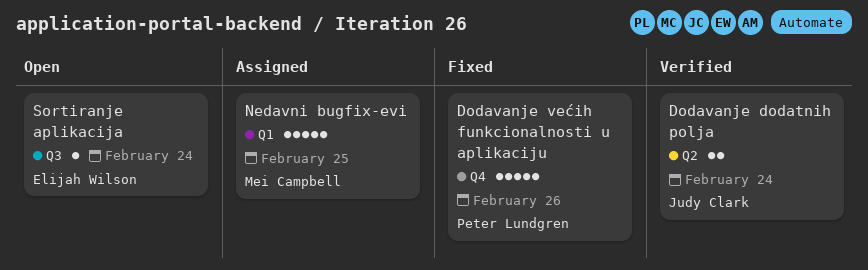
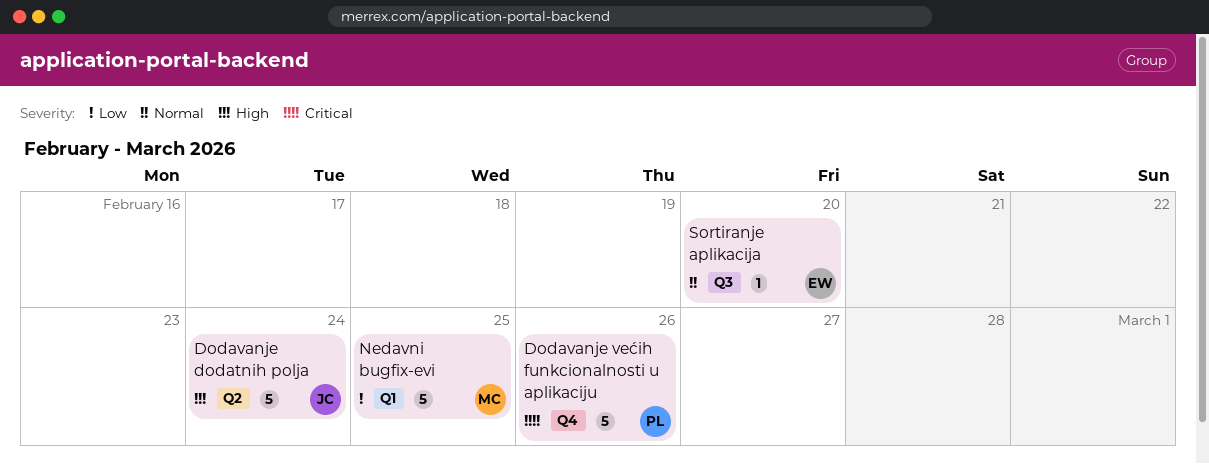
Dodavanje dodatnih polja, estimate: 2 -> 5
Sortiranje aplikacija, due: Feb 24 -> Feb 20

